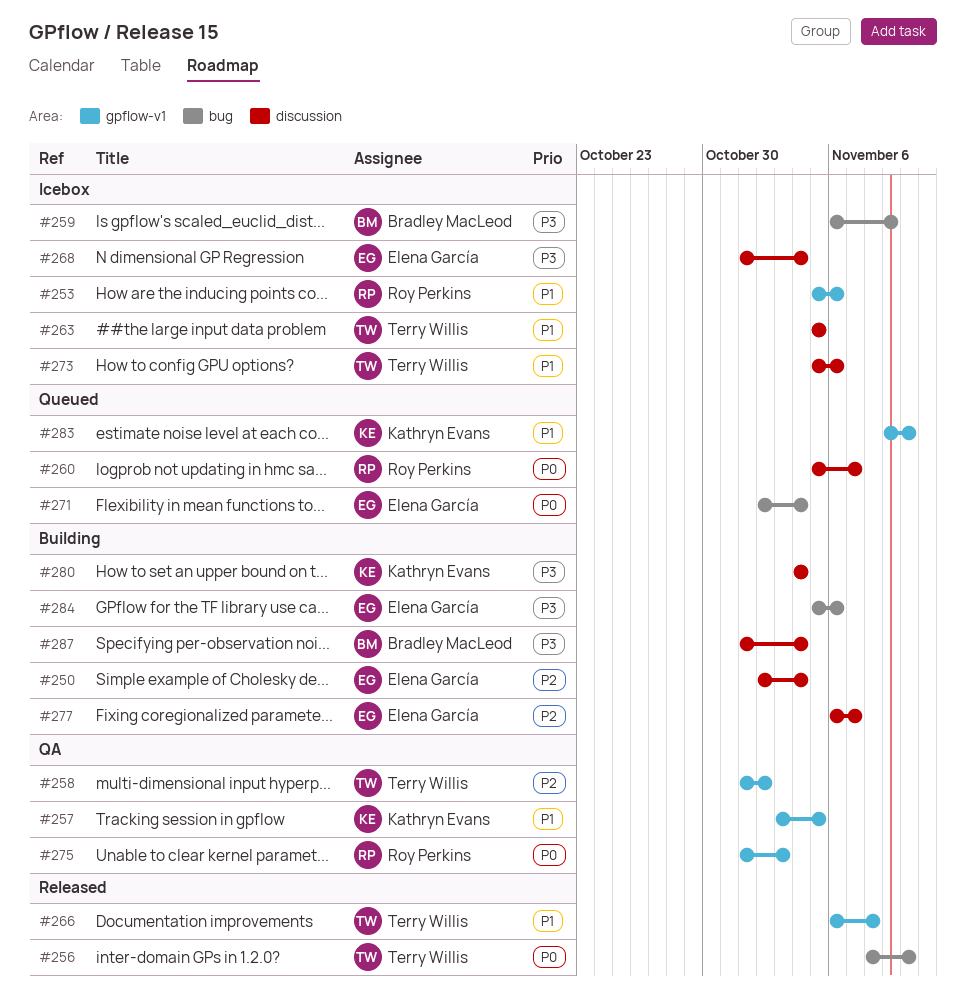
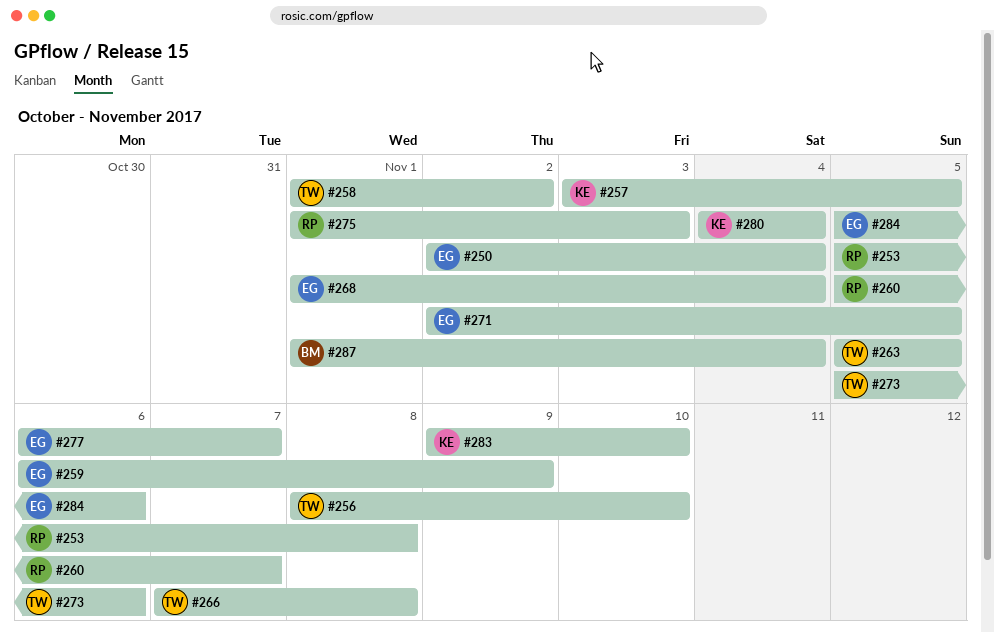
#253, due: Nov 6 -> Nov 8
#259, owner: Bradley MacLeod -> Elena García
#266, start: Nov 6 -> Nov 7
#271, due: Nov 4 -> Nov 5

